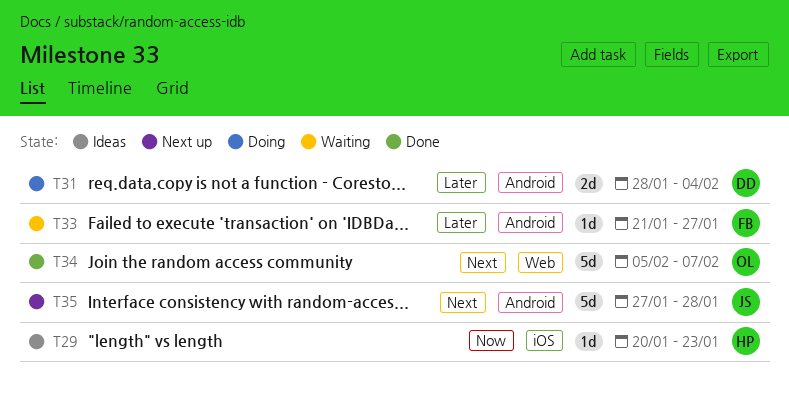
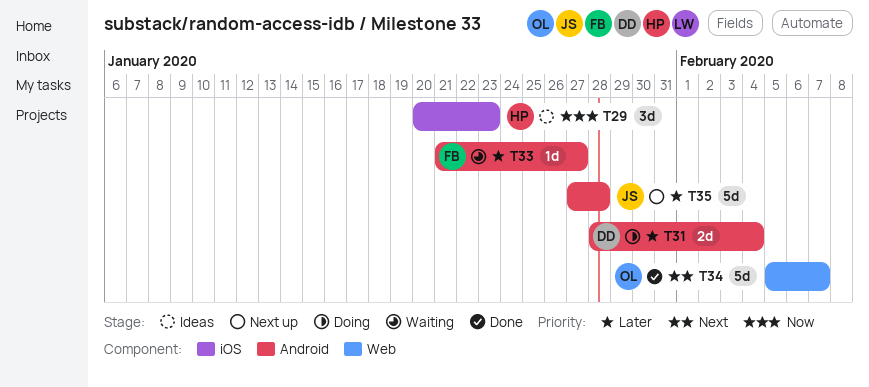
T29, estimate: 1d -> 3d
T35, priority: Next -> Later

